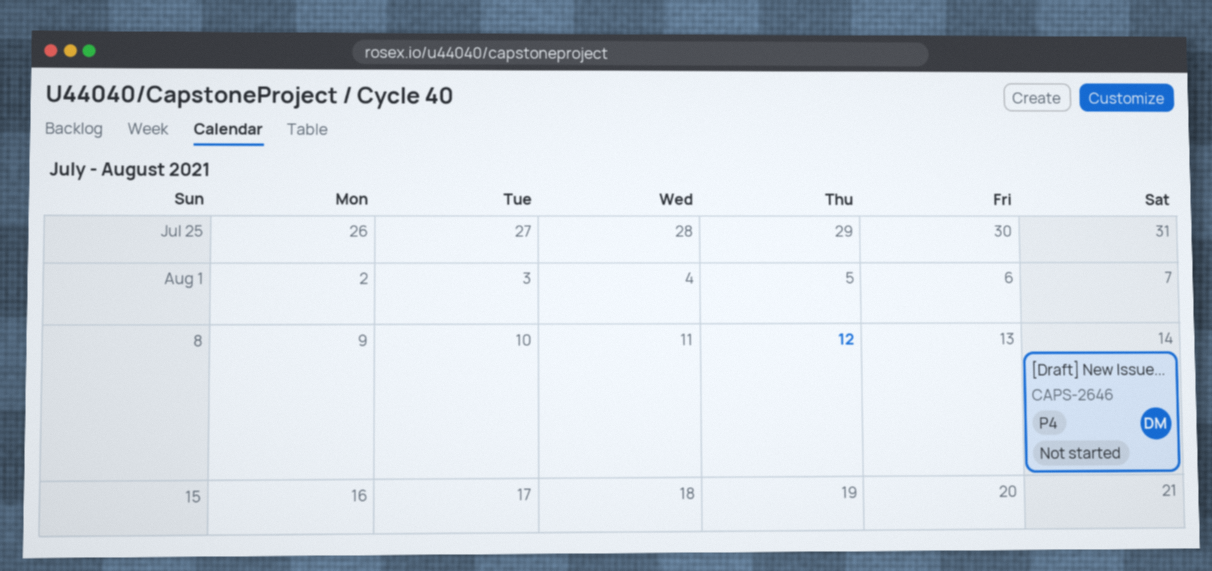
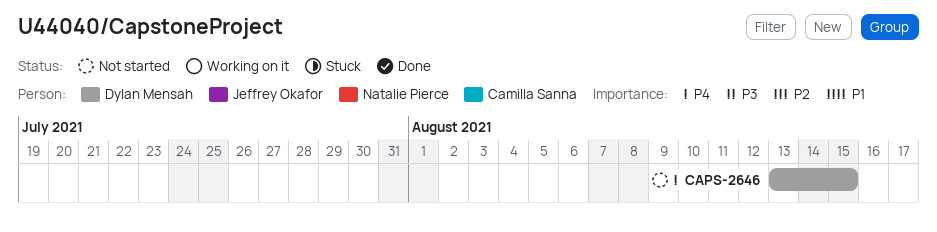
CAPS-2646, due: Aug 14 -> Aug 15

